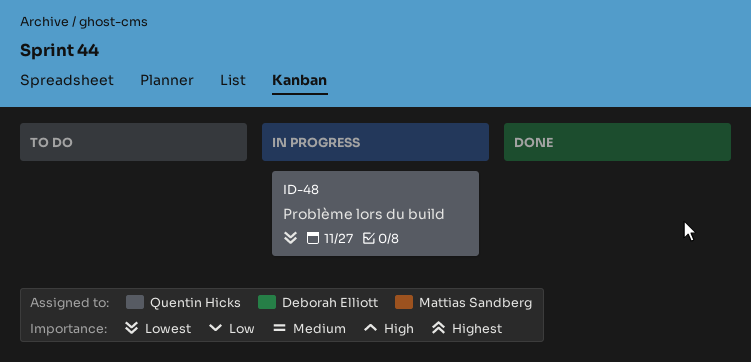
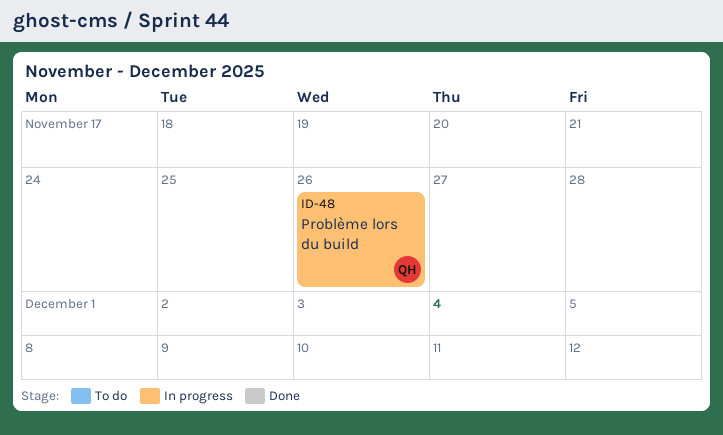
ID-48, due: Nov 27 -> Nov 26

